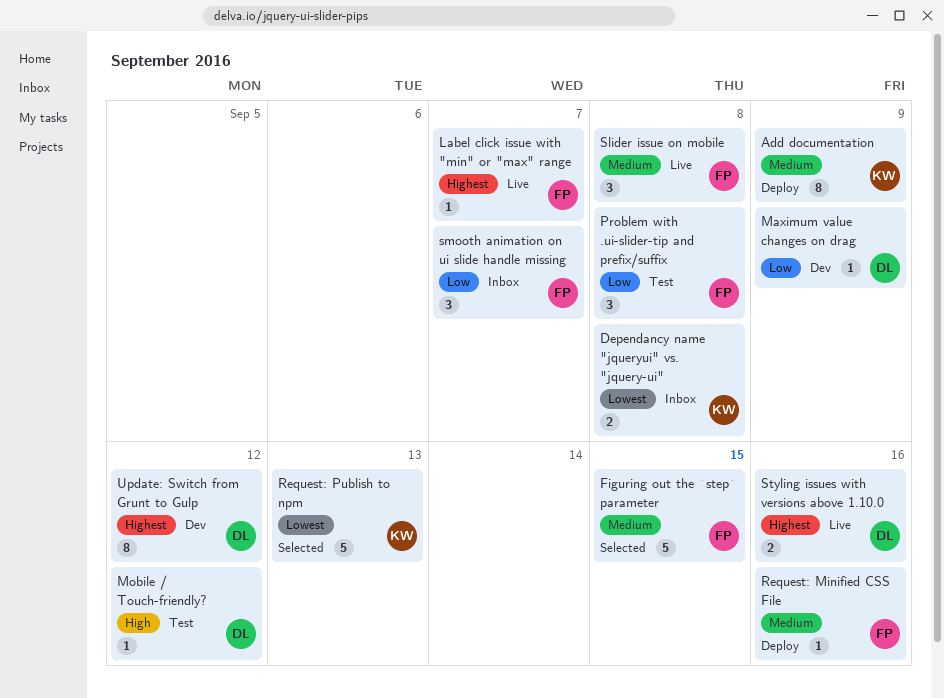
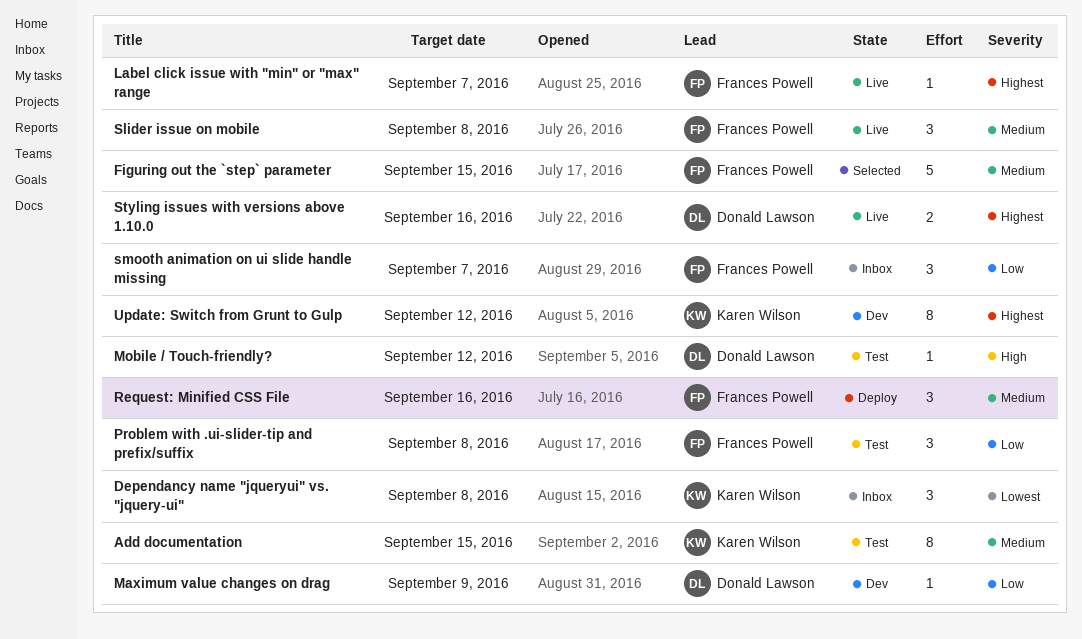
Add documentation, status: Deploy -> Test
Add documentation, due: Sep 9 -> Sep 15
Dependancy name "jqueryui" vs. "jquery-ui", estimate: 2 -> 3
Request: Minified CSS File, estimate: 1 -> 3
Request: Publish to npm: present -> none
Update: Switch from Grunt to Gulp, owner: Donald Lawson -> Karen Wilson

